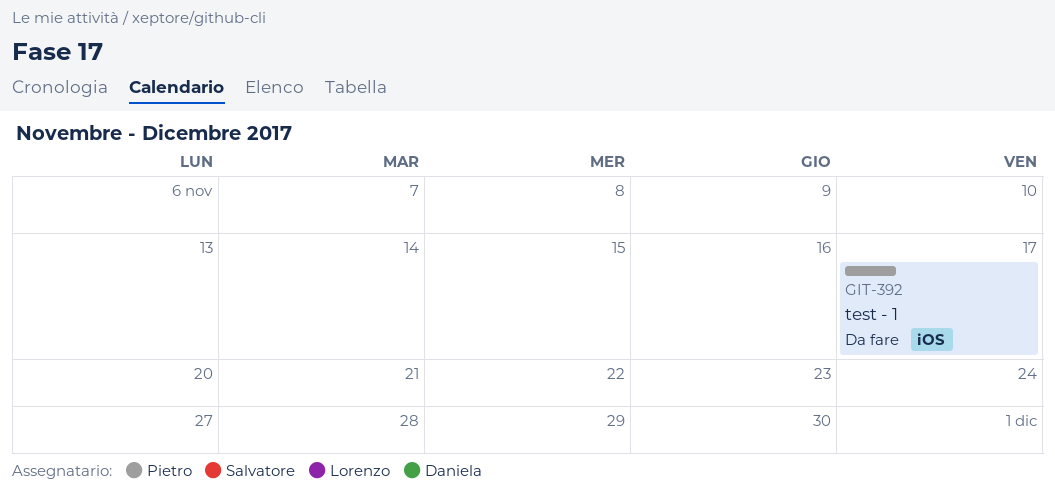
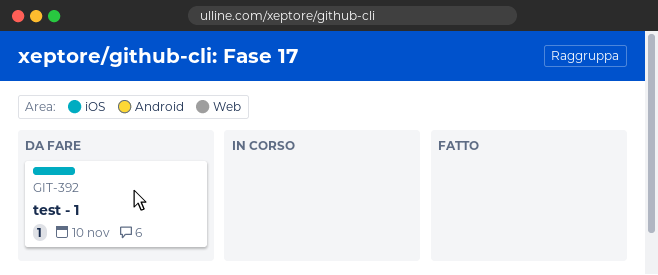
GIT-392, due: Nov 17 -> Nov 10

